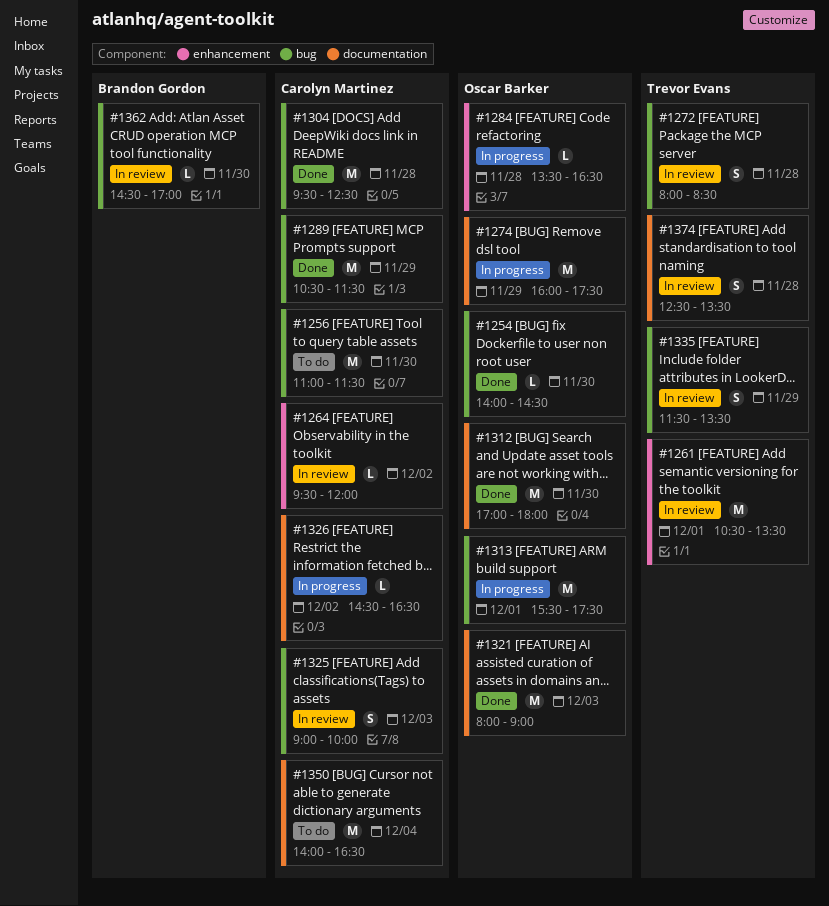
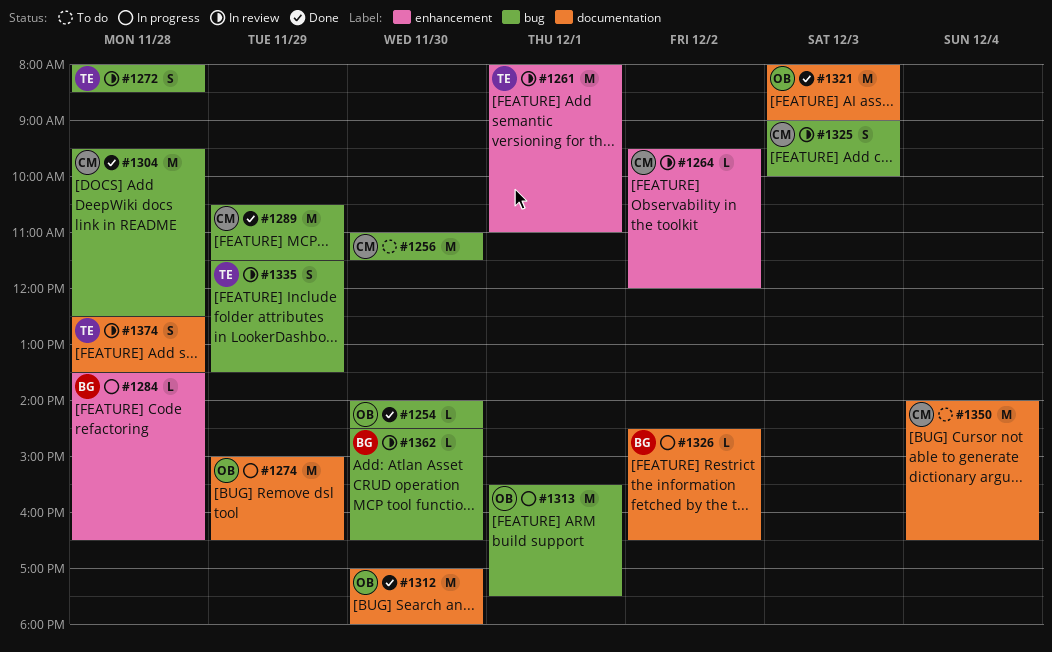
#1261, begins: 10:30 -> 08:00
#1261, ends: 13:30 -> 11:00
#1274, begins: 16:00 -> 15:00
#1274, ends: 17:30 -> 16:30
#1284, owner: Oscar Barker -> Brandon Gordon
#1326, owner: Carolyn Martinez -> Brandon Gordon
#1362, ends: 17:00 -> 16:30

